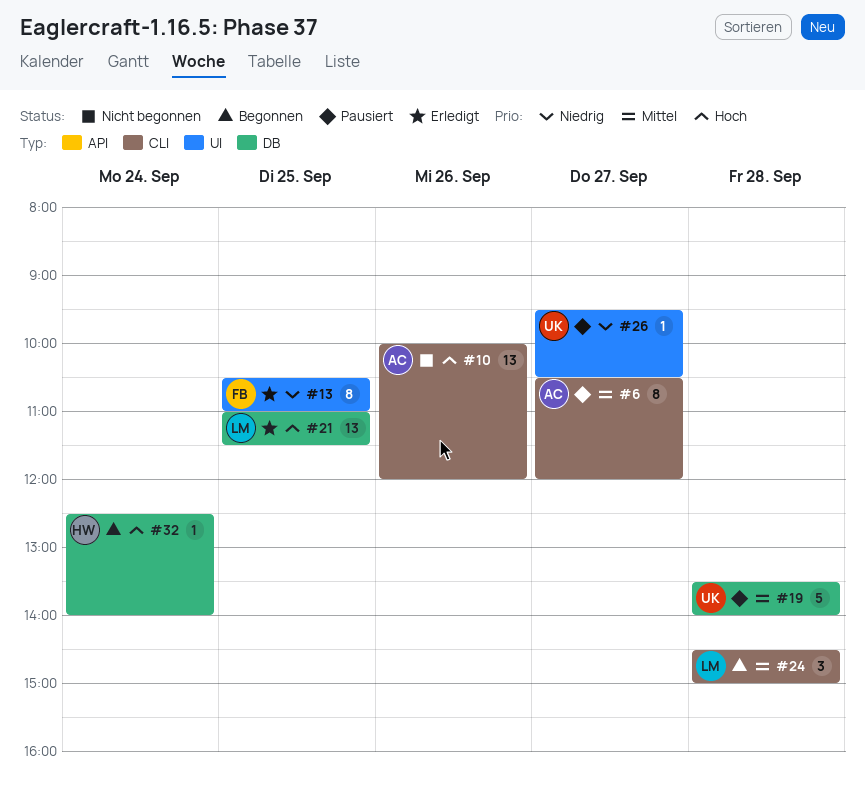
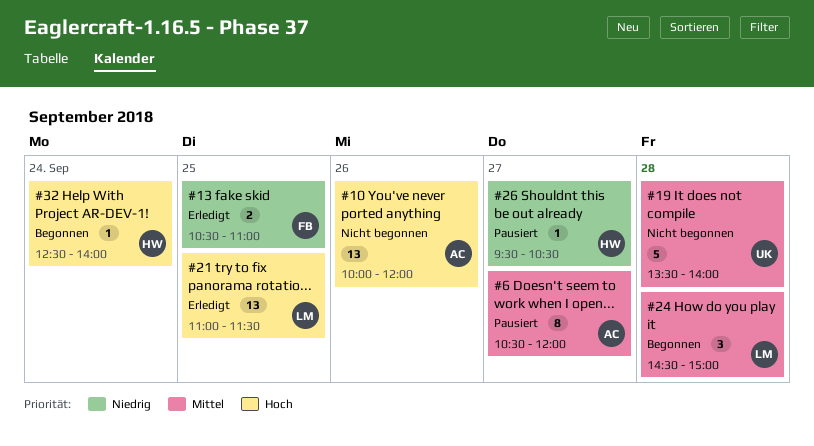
#13, estimate: 8 -> 2
#19, status: Pausiert -> Nicht begonnen
#26, owner: UK -> HW

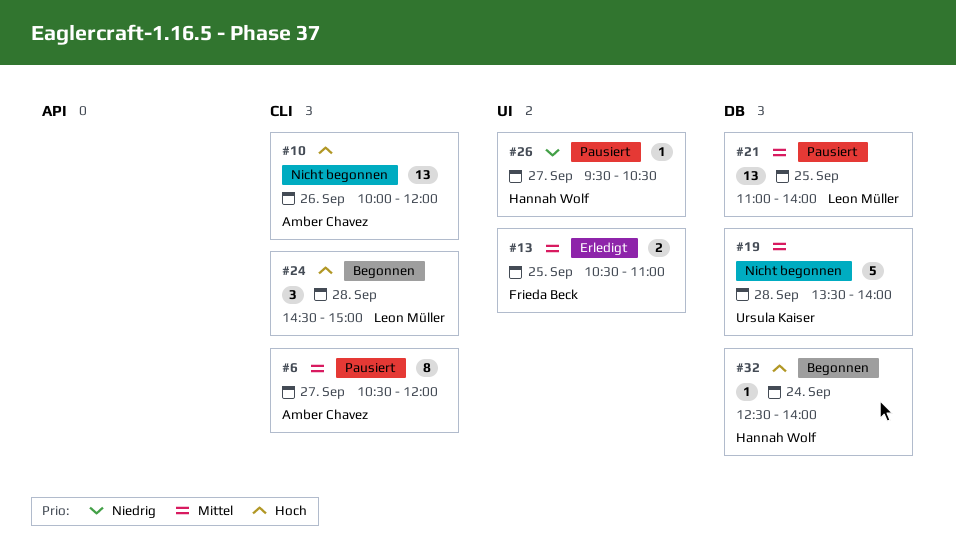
#13, priority: Niedrig -> Mittel
#21, status: Erledigt -> Pausiert
#21, priority: Hoch -> Mittel
#21, ends: 11:30 -> 14:00
#24, priority: Mittel -> Hoch

